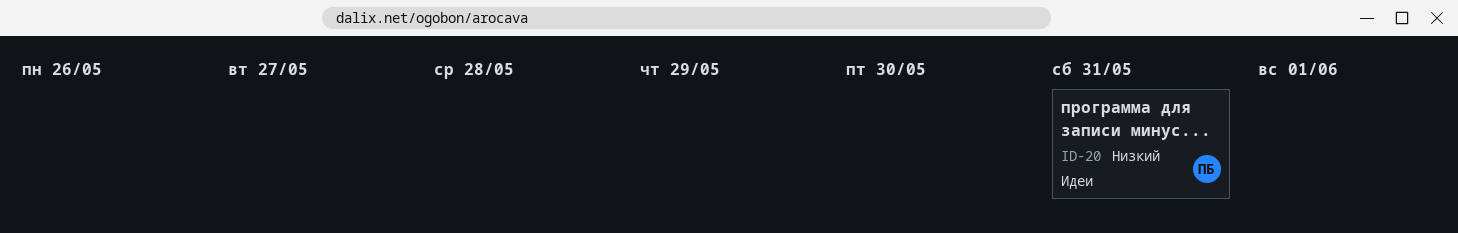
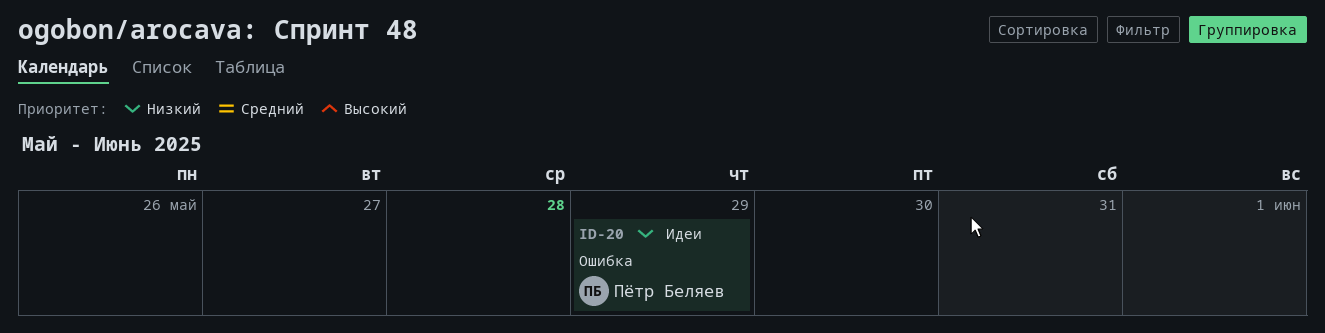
ID-20, due: May 31 -> May 29

